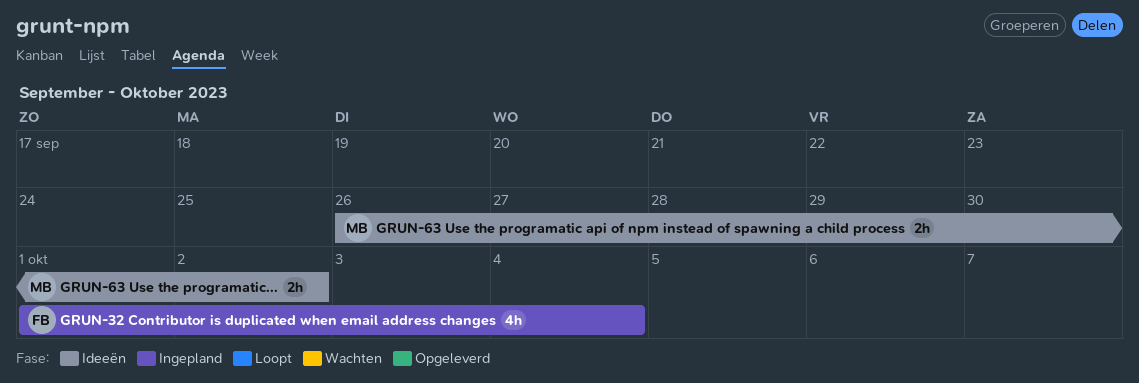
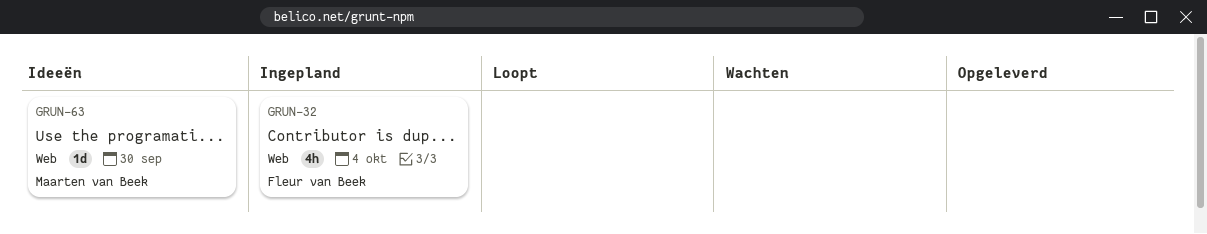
GRUN-63, estimate: 2h -> 1d
GRUN-63, due: Oct 2 -> Sep 30

